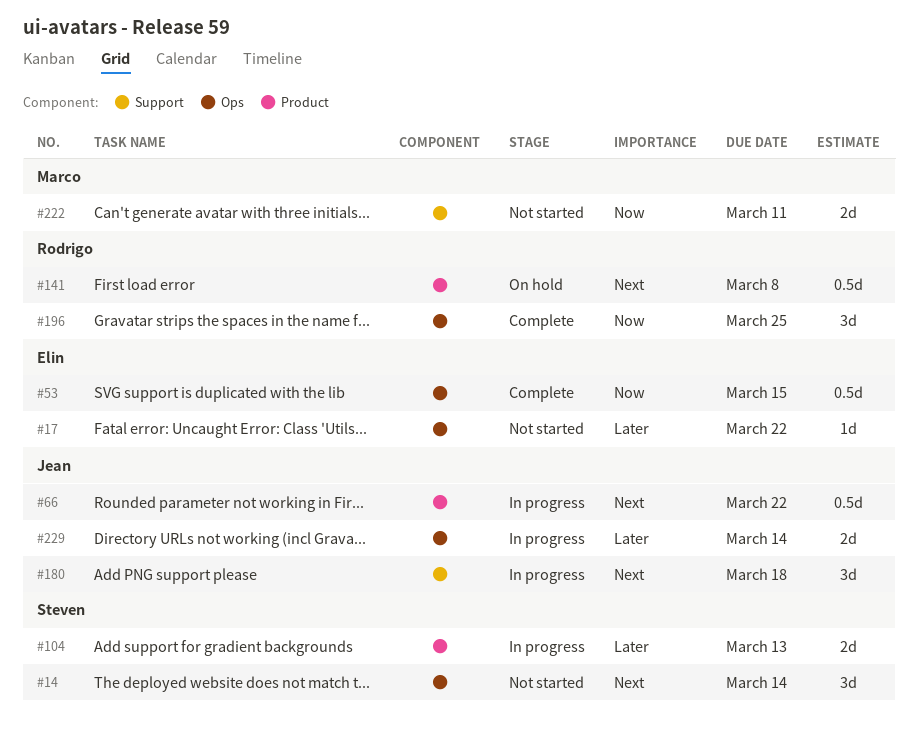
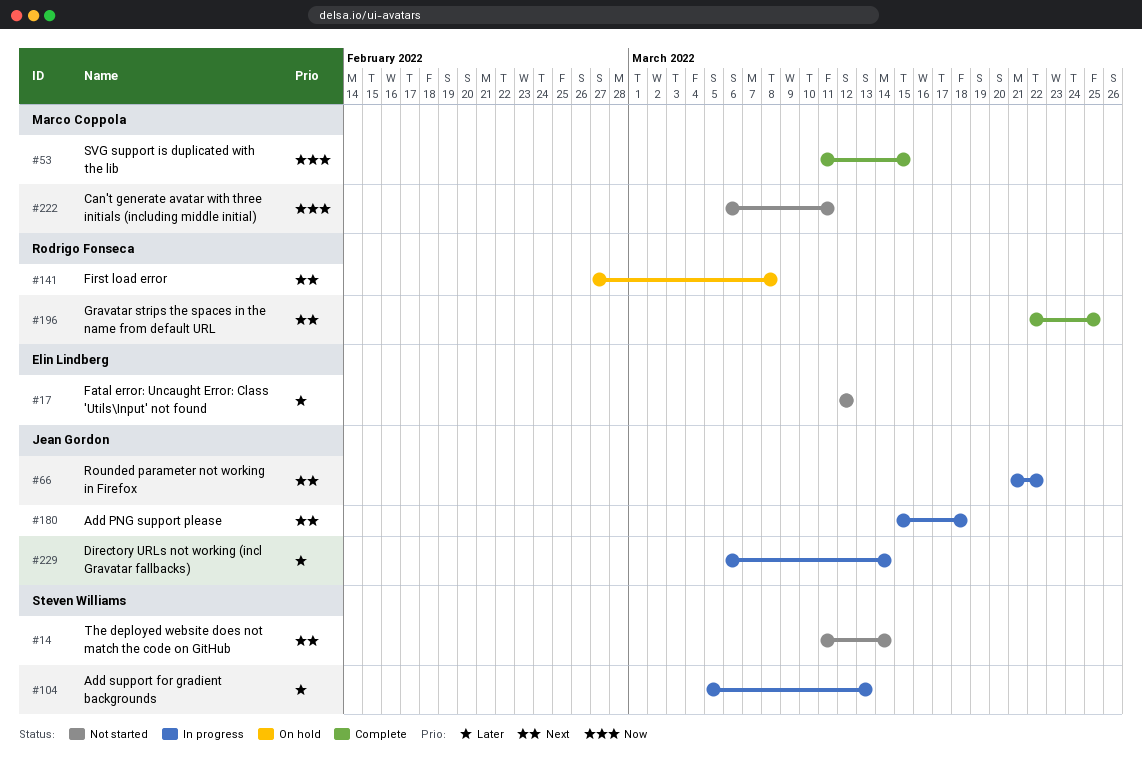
#17, due: Mar 22 -> Mar 12
#53, owner: Elin Lindberg -> Marco Coppola
#196, priority: Now -> Next

